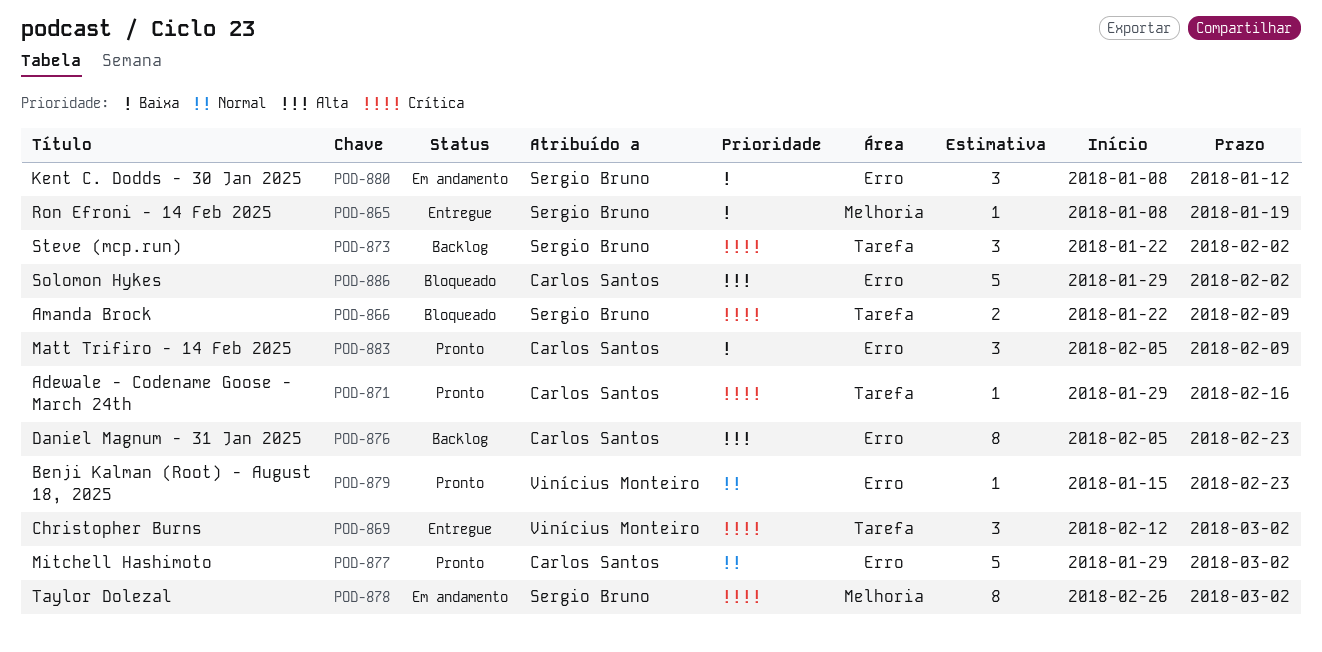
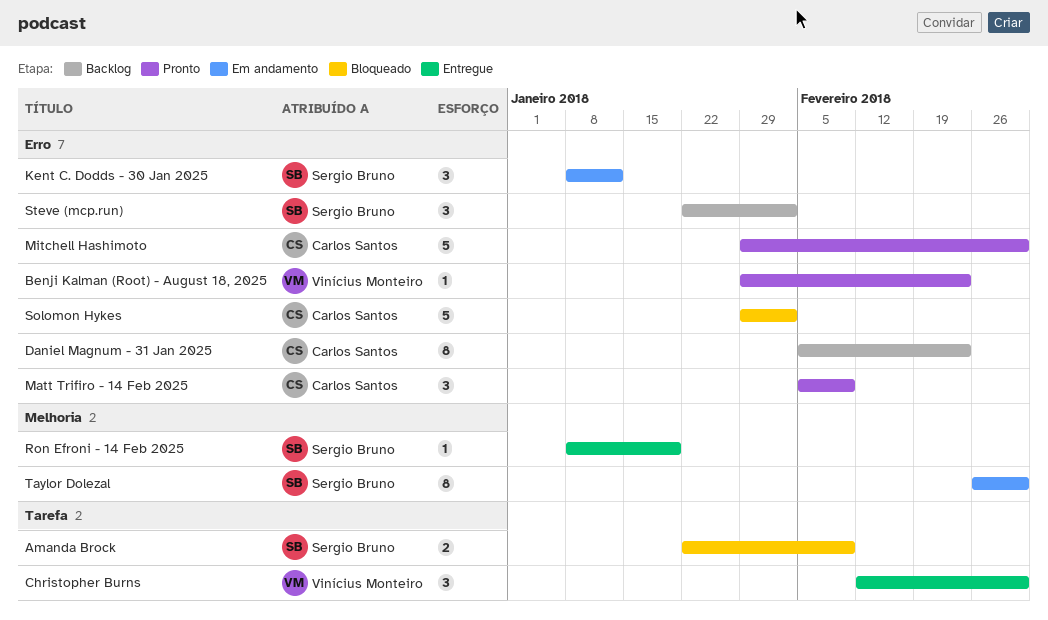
Adewale - Codename Goose - March 24th: present -> none
Benji Kalman (Root) - August 18, 2025, start: Jan 15 -> Jan 29
Steve (mcp.run), label: Tarefa -> Erro

